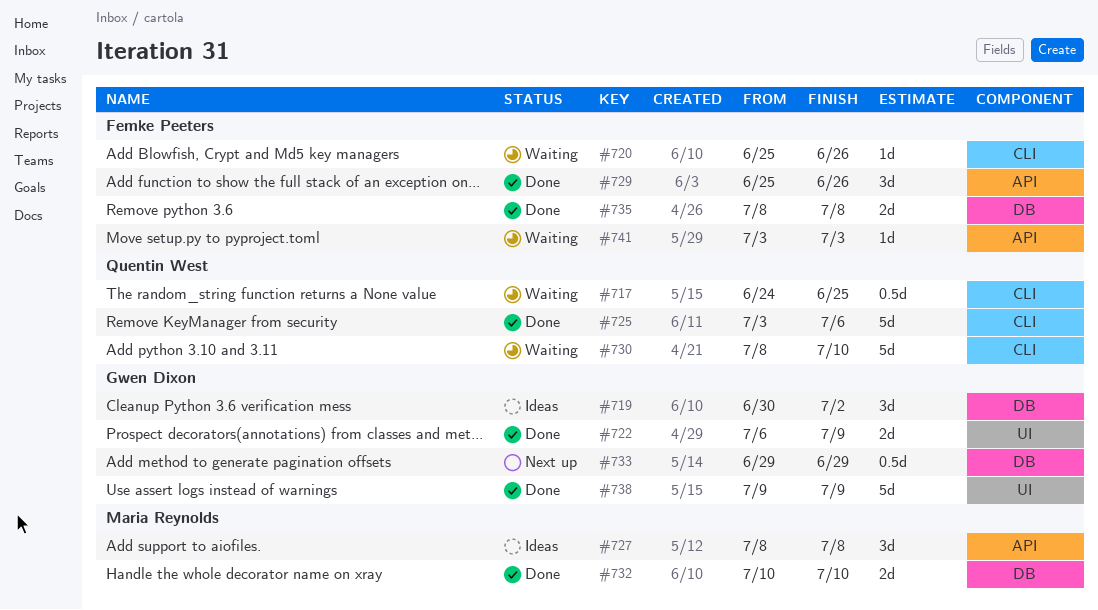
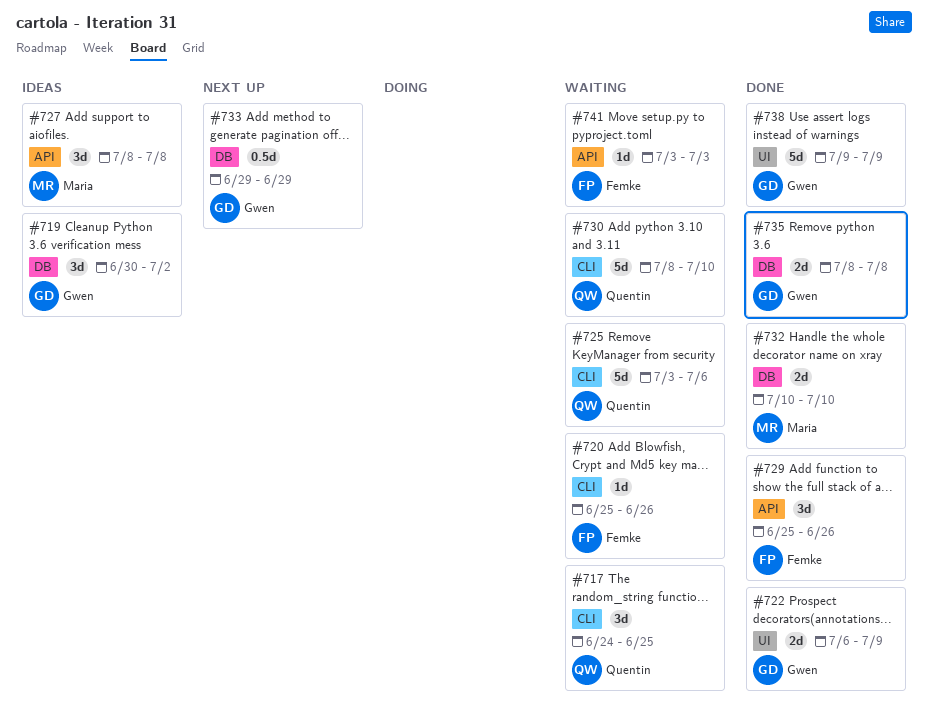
#717, estimate: 0.5d -> 3d
#725, status: Done -> Waiting
#735, owner: Femke Peeters -> Gwen Dixon

